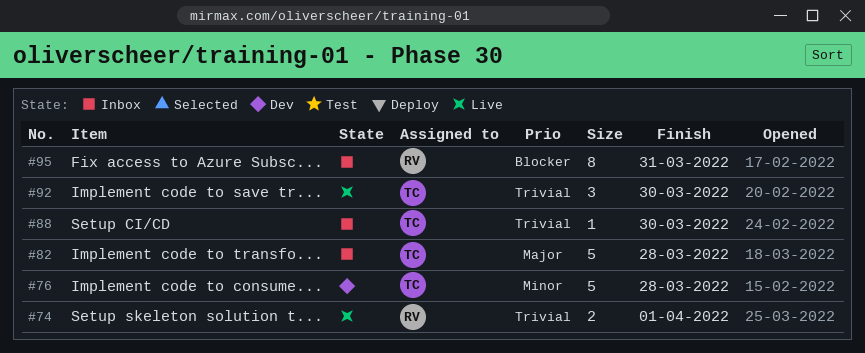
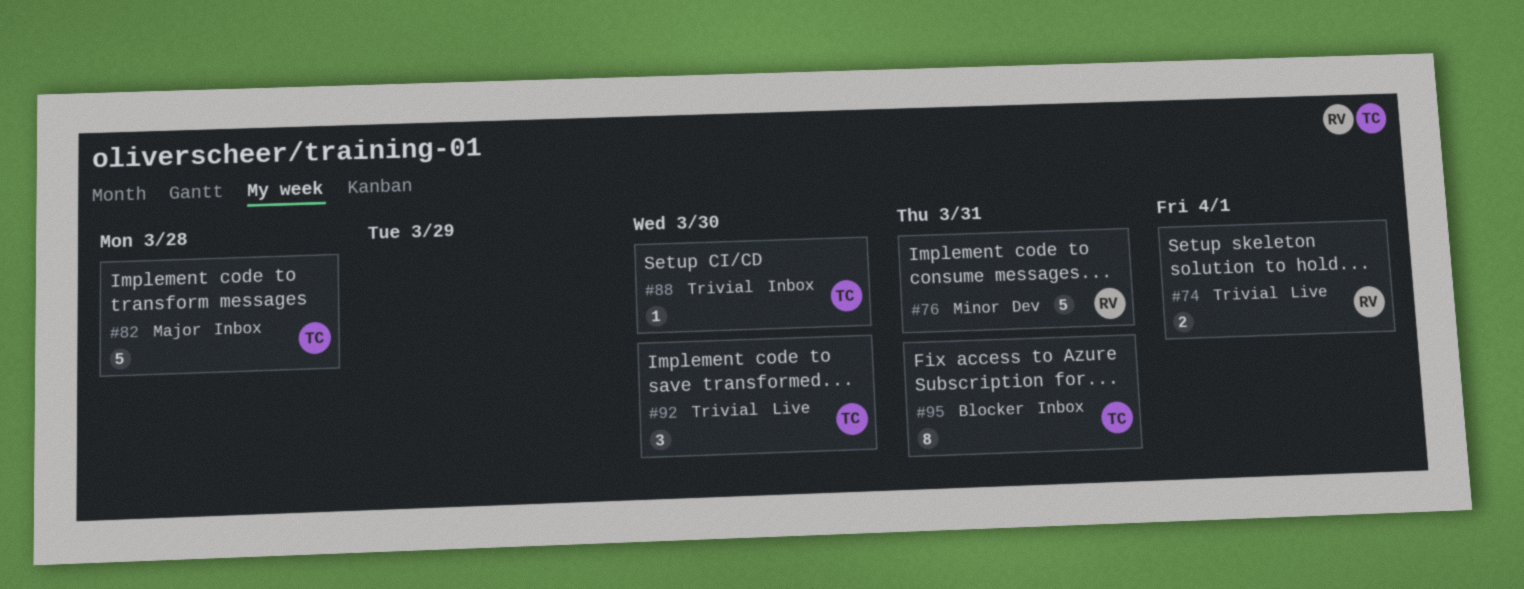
#76, owner: TC -> RV
#76, due: Mar 28 -> Mar 31
#95, owner: RV -> TC

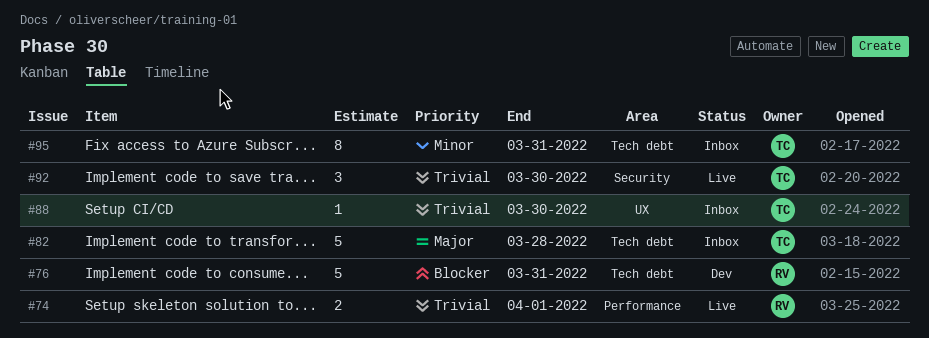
#76, priority: Minor -> Blocker
#95, priority: Blocker -> Minor

